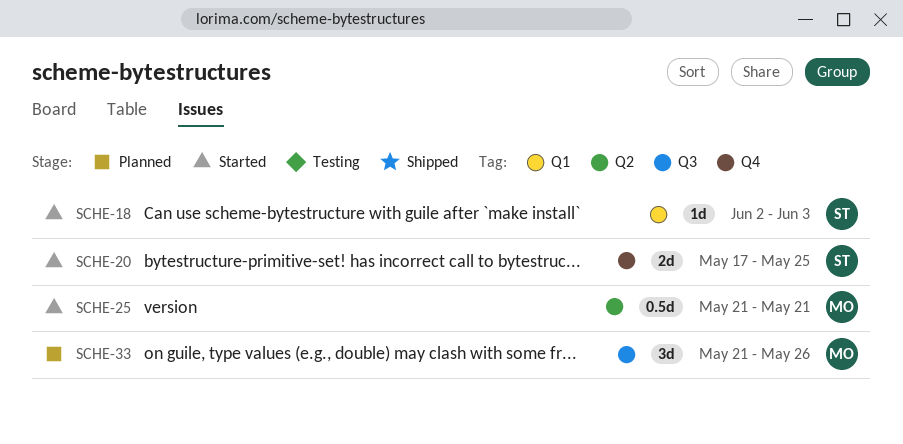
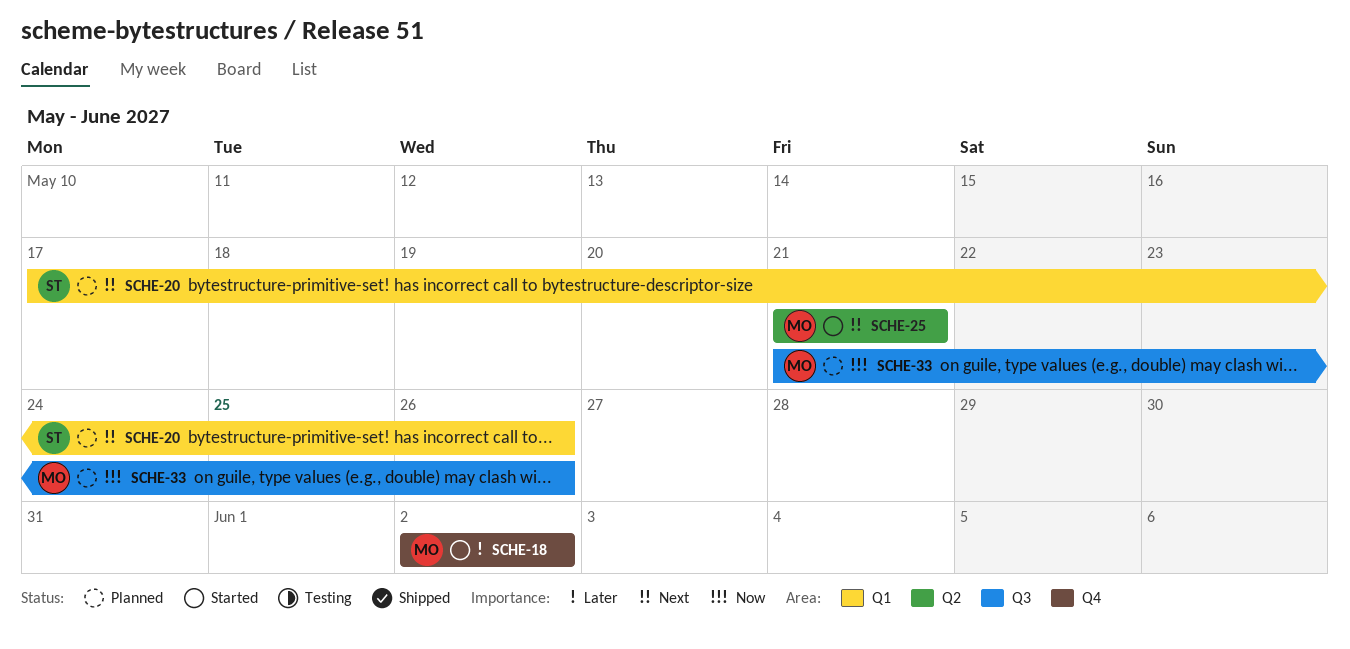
SCHE-18, owner: ST -> MO
SCHE-18, label: Q1 -> Q4
SCHE-18, due: Jun 3 -> Jun 2
SCHE-20, status: Started -> Planned
SCHE-20, label: Q4 -> Q1
SCHE-20, due: May 25 -> May 26

